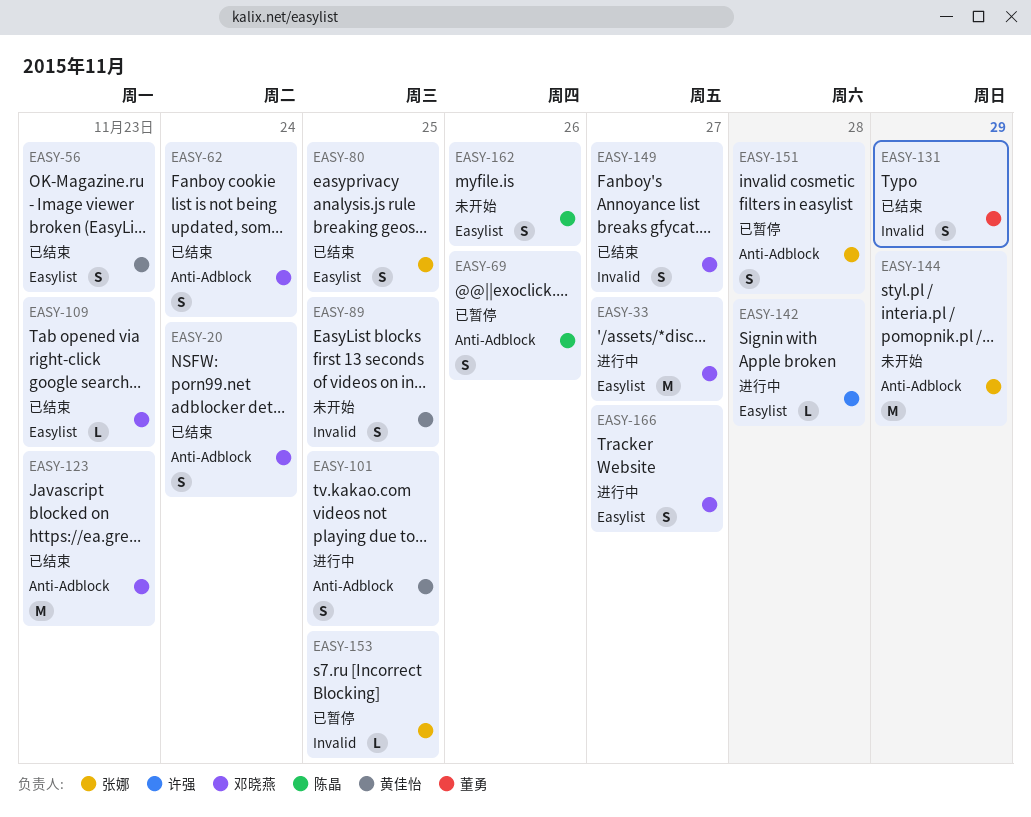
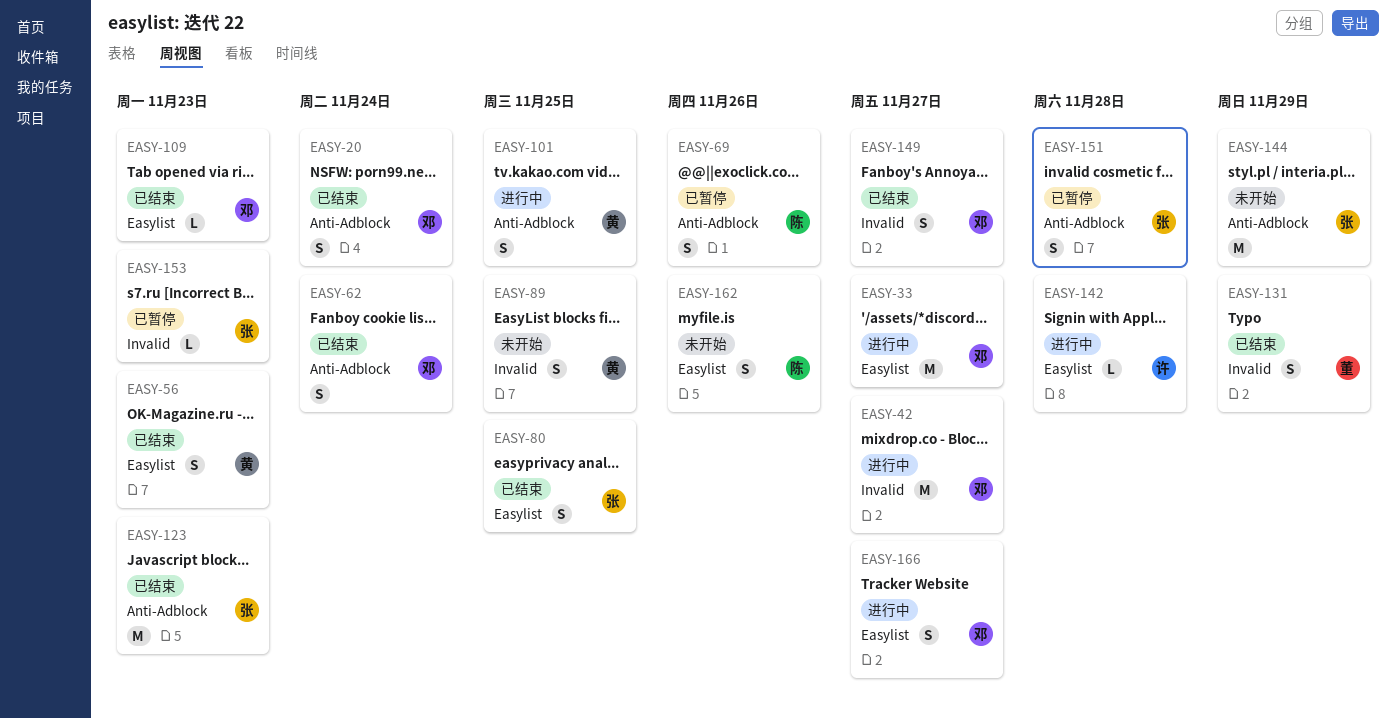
EASY-42: none -> present
EASY-123, owner: 邓晓燕 -> 张娜
EASY-153, due: Nov 25 -> Nov 23

